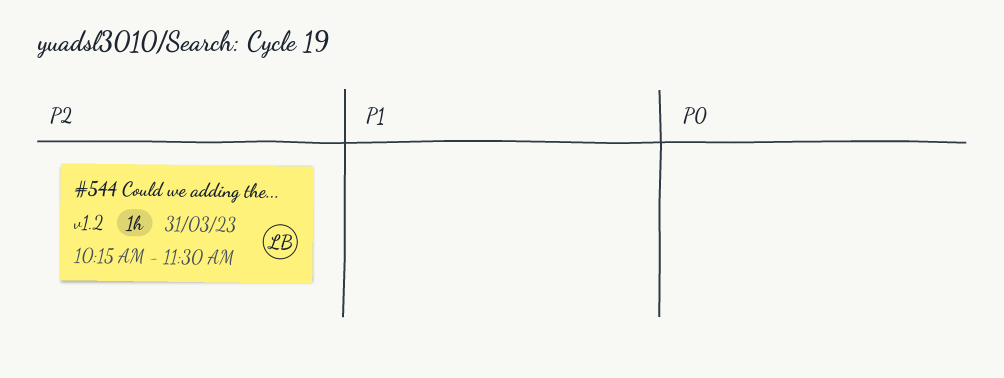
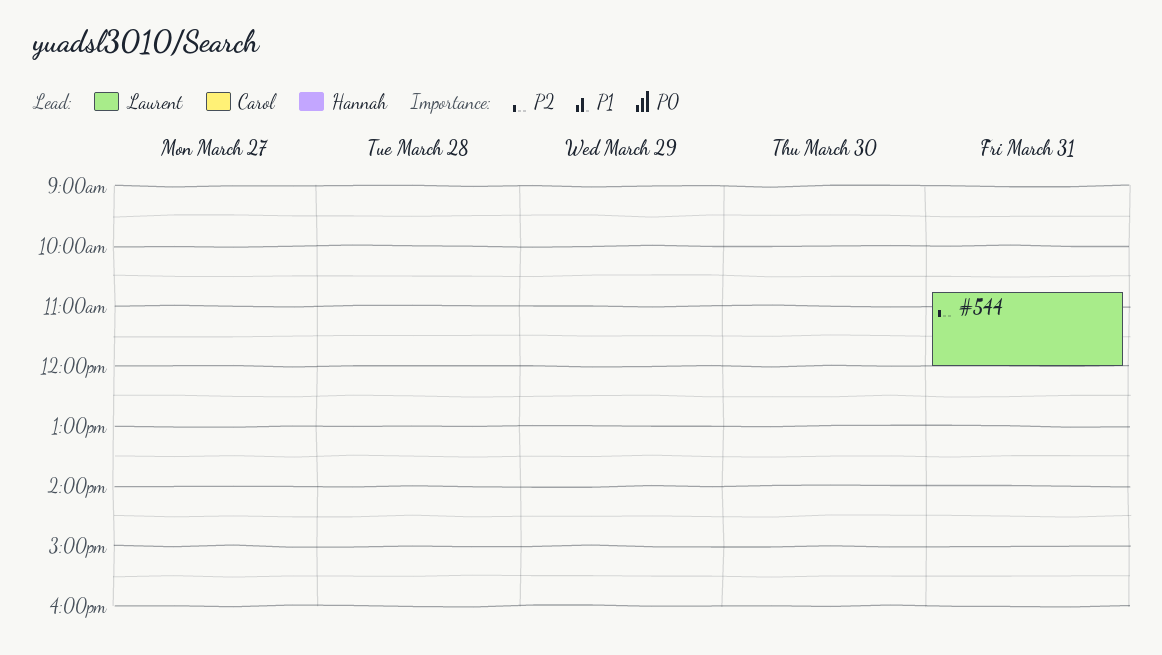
#544, begins: 10:15 -> 10:45
#544, ends: 11:30 -> 12:00

